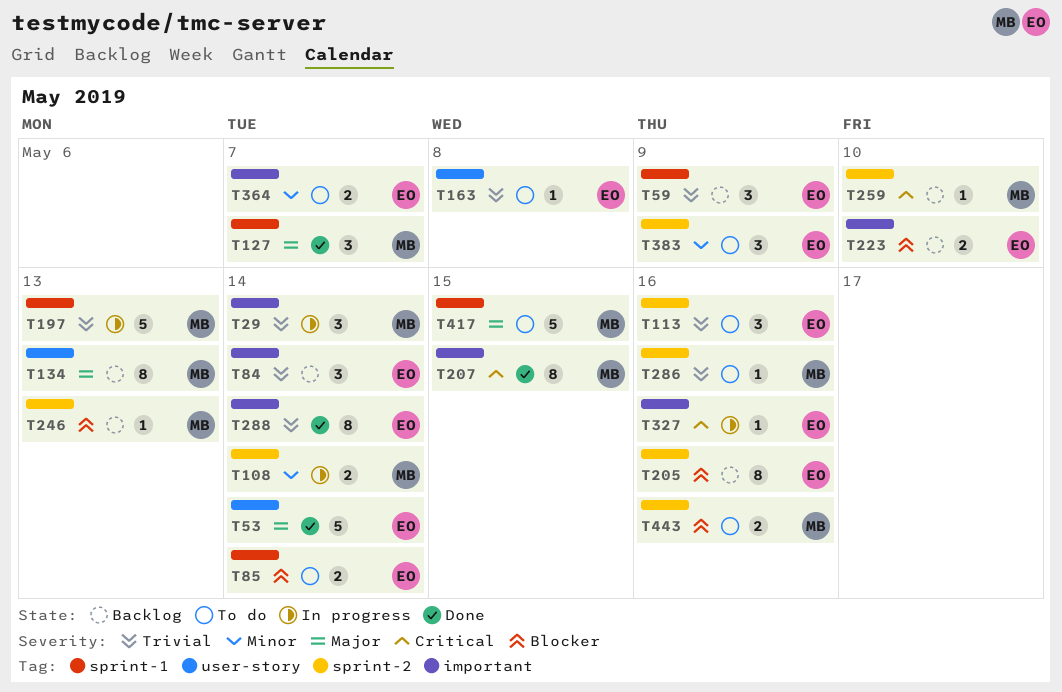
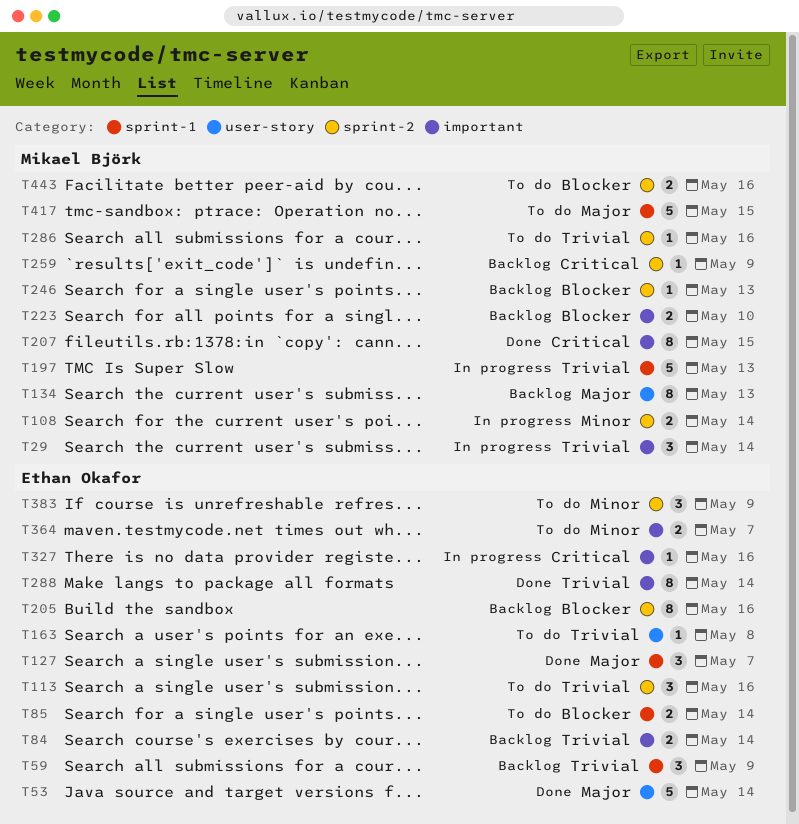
T84, estimate: 3 -> 2
T127, owner: Mikael Björk -> Ethan Okafor
T223, owner: Ethan Okafor -> Mikael Björk
T259, due: May 10 -> May 9

